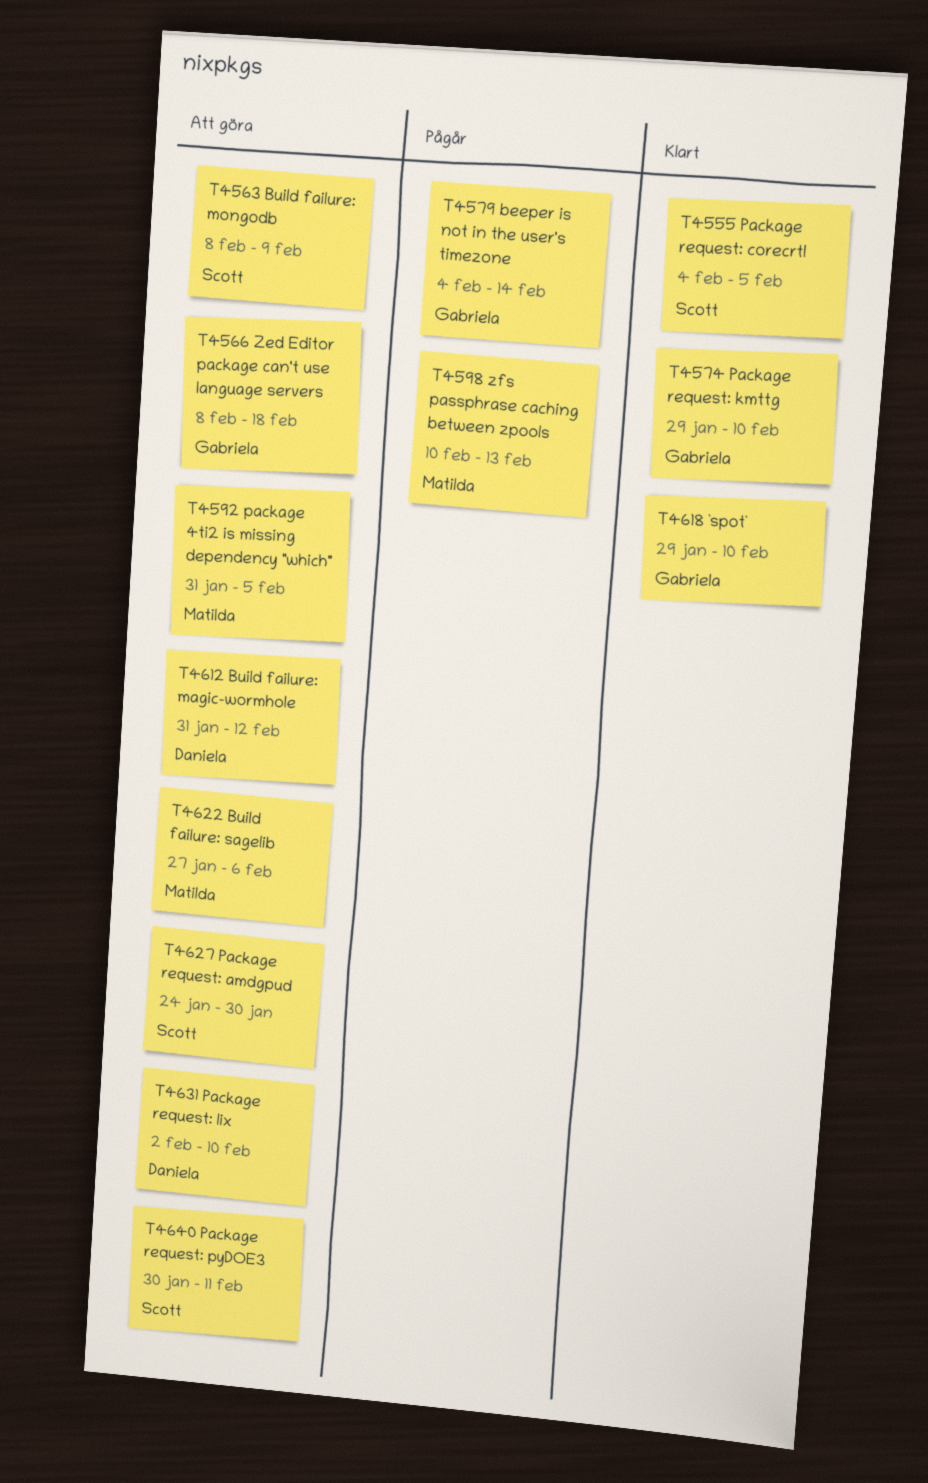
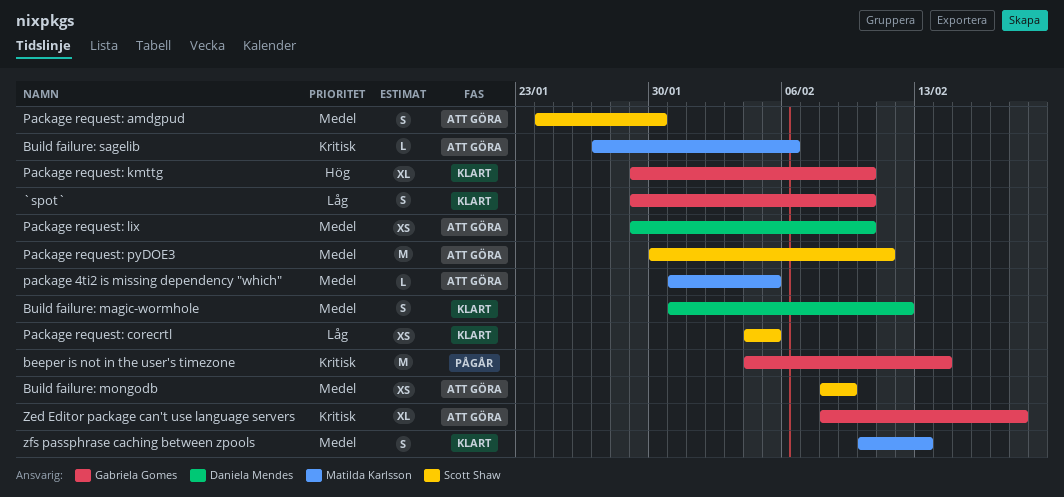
Build failure: magic-wormhole, status: Att göra -> Klart
Package request: lix, start: Feb 2 -> Jan 29
zfs passphrase caching between zpools, status: Pågår -> Klart

